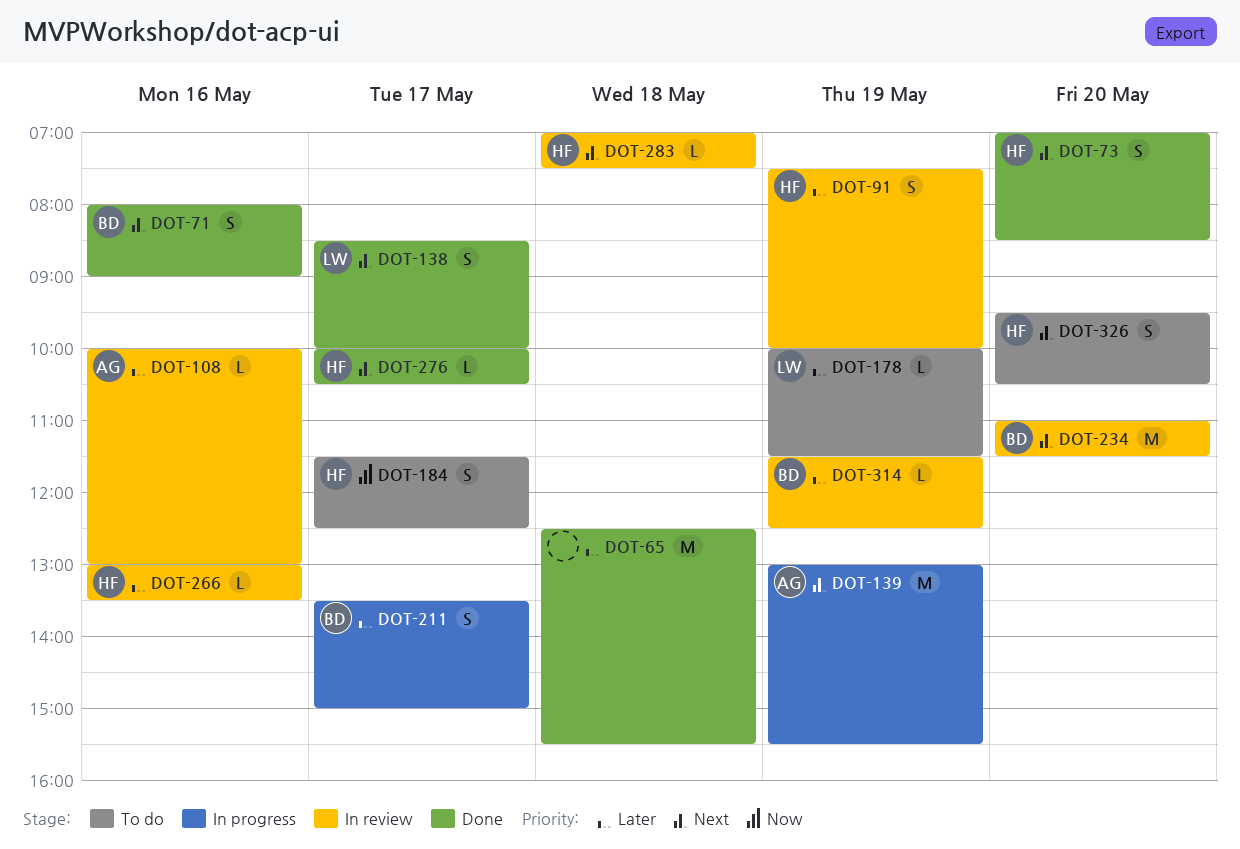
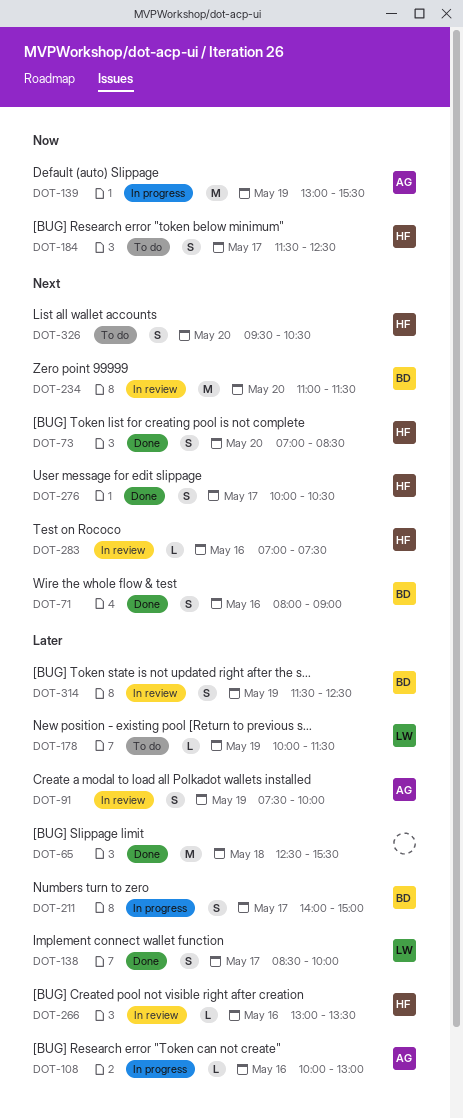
DOT-91, owner: HF -> AG
DOT-108, status: In review -> In progress
DOT-138, priority: Next -> Later
DOT-139, priority: Next -> Now
DOT-211, begins: 13:30 -> 14:00
DOT-276, estimate: L -> S
DOT-283, day: May 18 -> May 16
DOT-314, estimate: L -> S

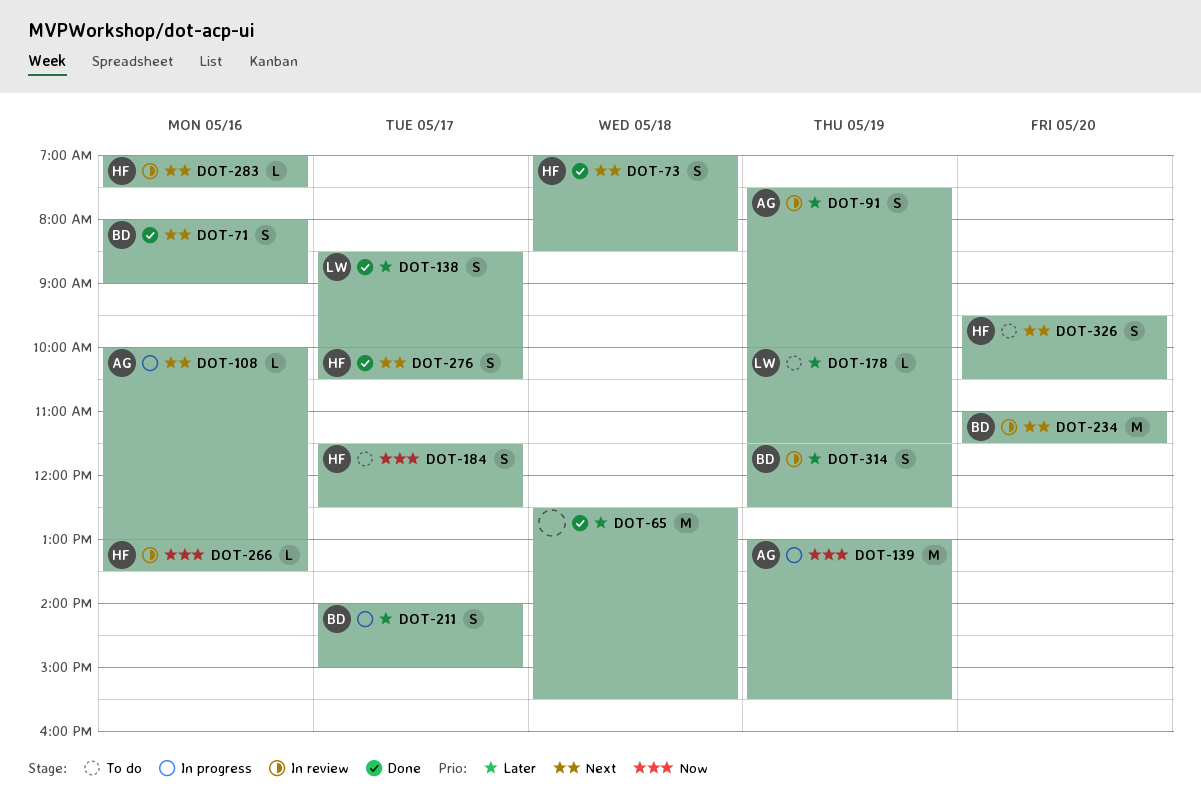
DOT-73, day: May 20 -> May 18
DOT-108, priority: Later -> Next
DOT-266, priority: Later -> Now

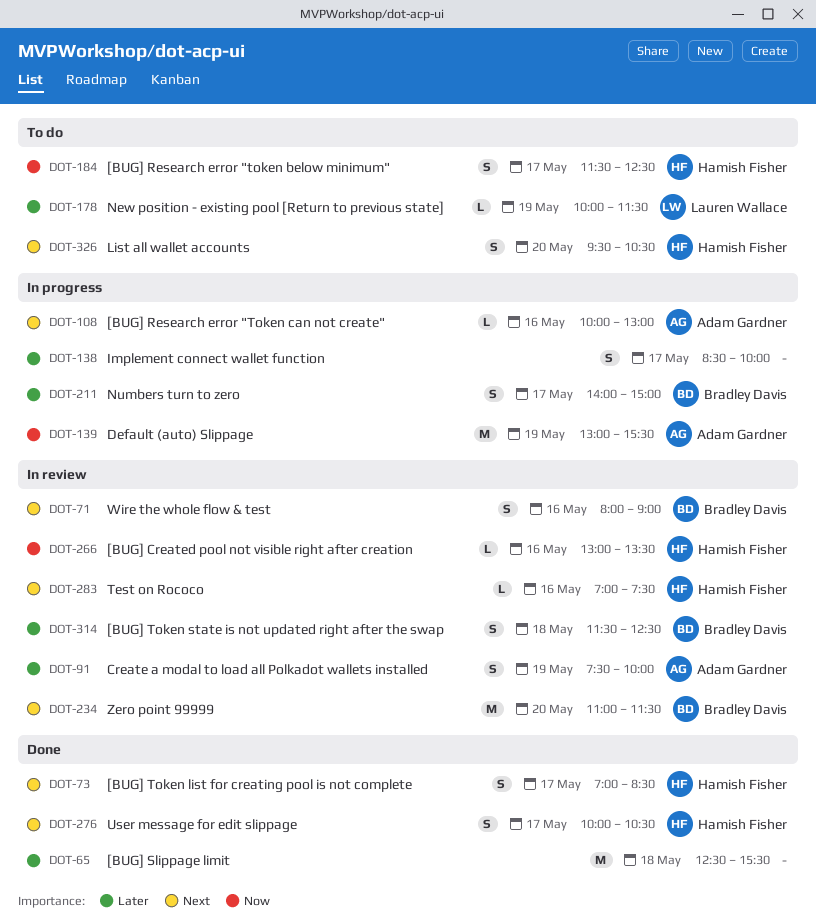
DOT-71, status: Done -> In review
DOT-73, day: May 18 -> May 17
DOT-138, status: Done -> In progress
DOT-138, owner: Lauren Wallace -> none
DOT-314, day: May 19 -> May 18

